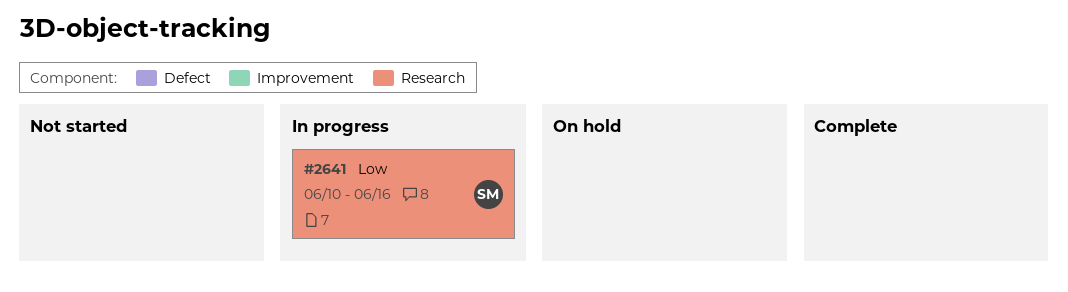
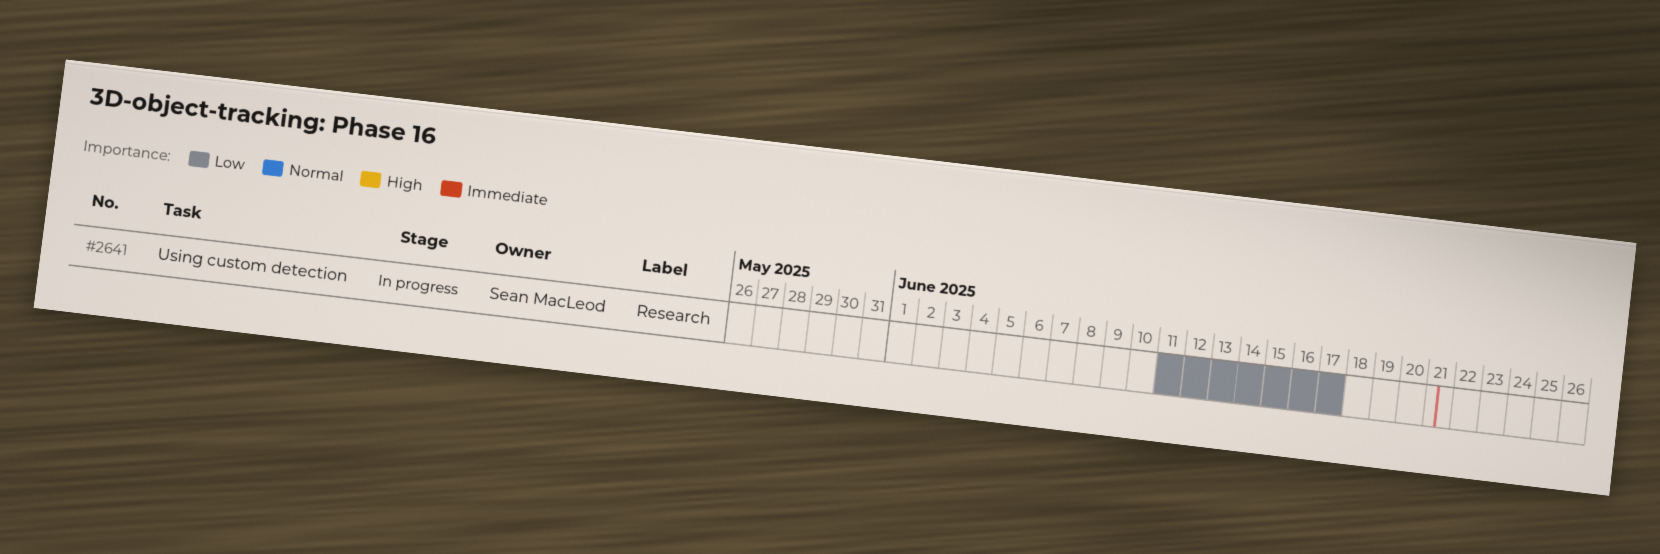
#2641, start: Jun 10 -> Jun 11
#2641, due: Jun 16 -> Jun 17

